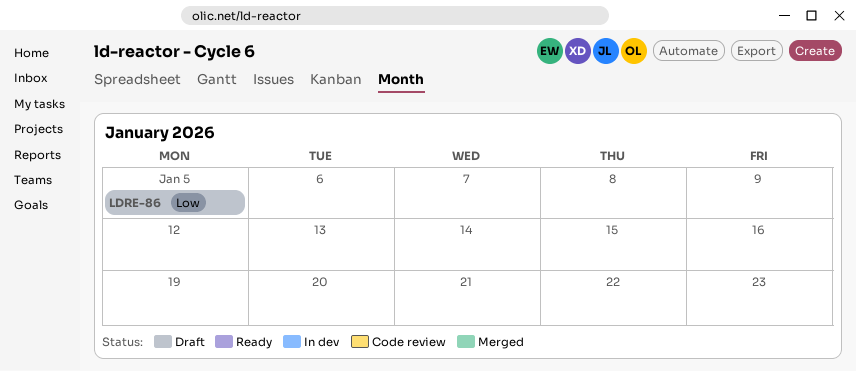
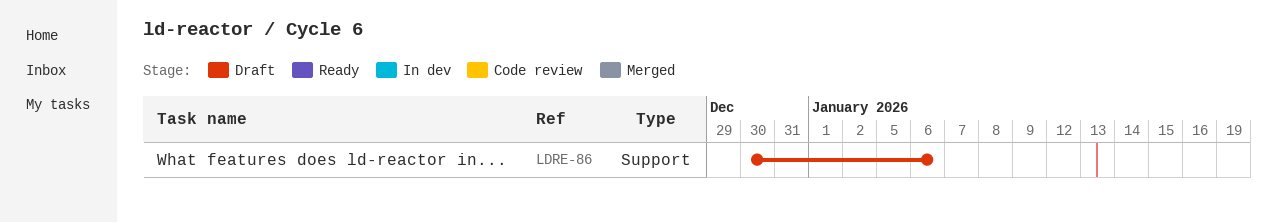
LDRE-86, due: Jan 5 -> Jan 6

